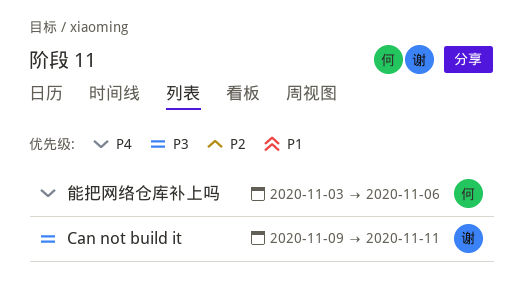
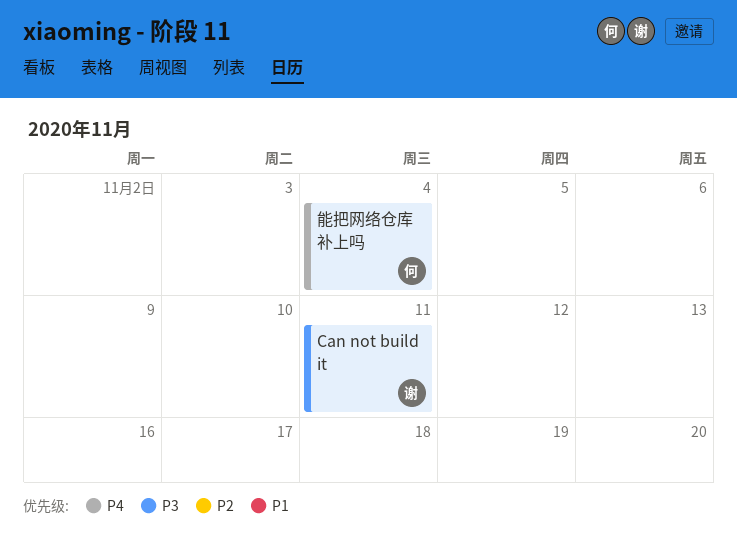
能把网络仓库补上吗, due: Nov 6 -> Nov 4

